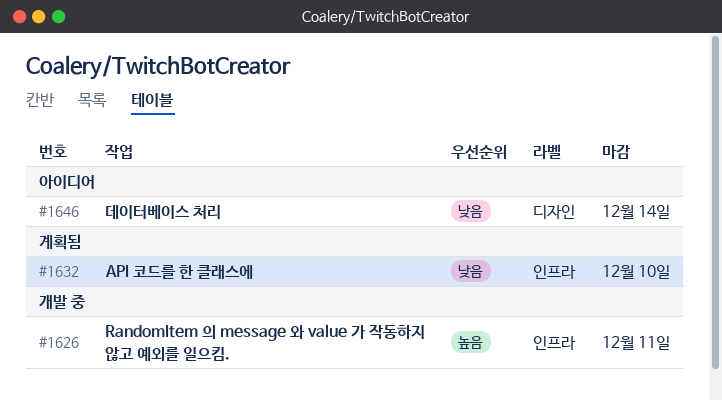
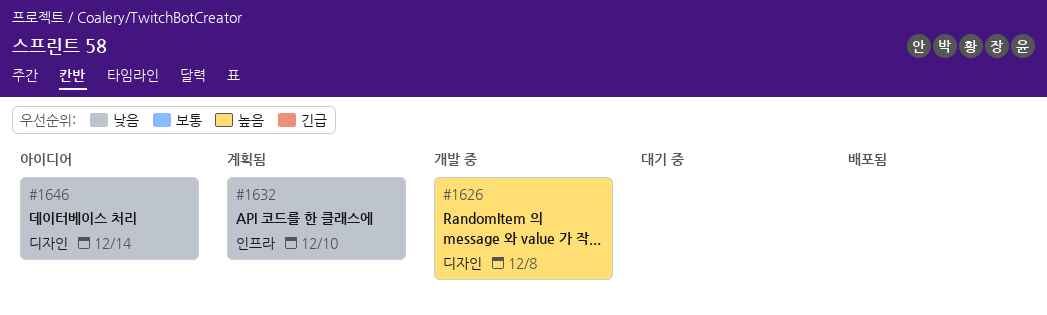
#1626, label: 인프라 -> 디자인
#1626, due: Dec 11 -> Dec 8

